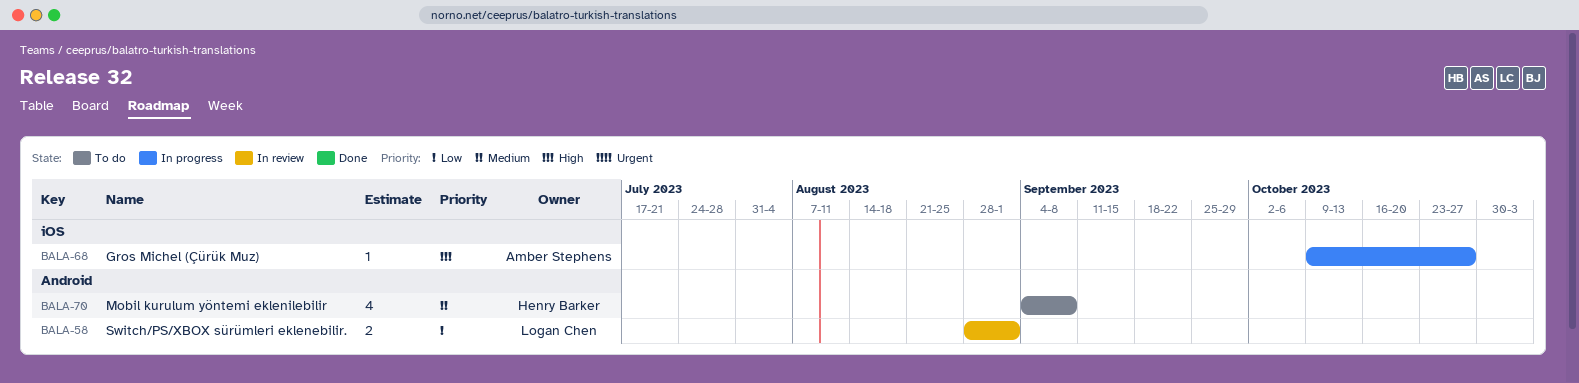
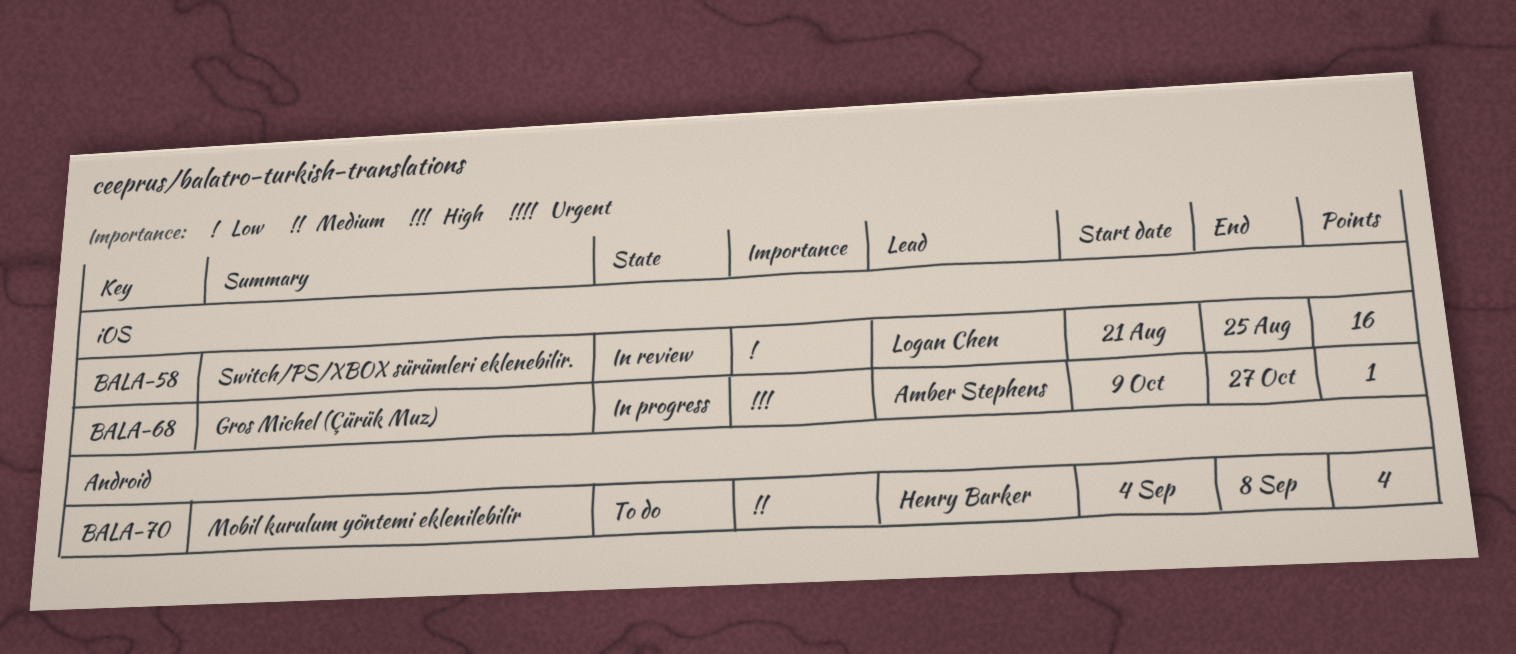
BALA-58, label: Android -> iOS
BALA-58, estimate: 2 -> 16
BALA-58, start: Aug 28 -> Aug 21
BALA-58, due: Sep 1 -> Aug 25

